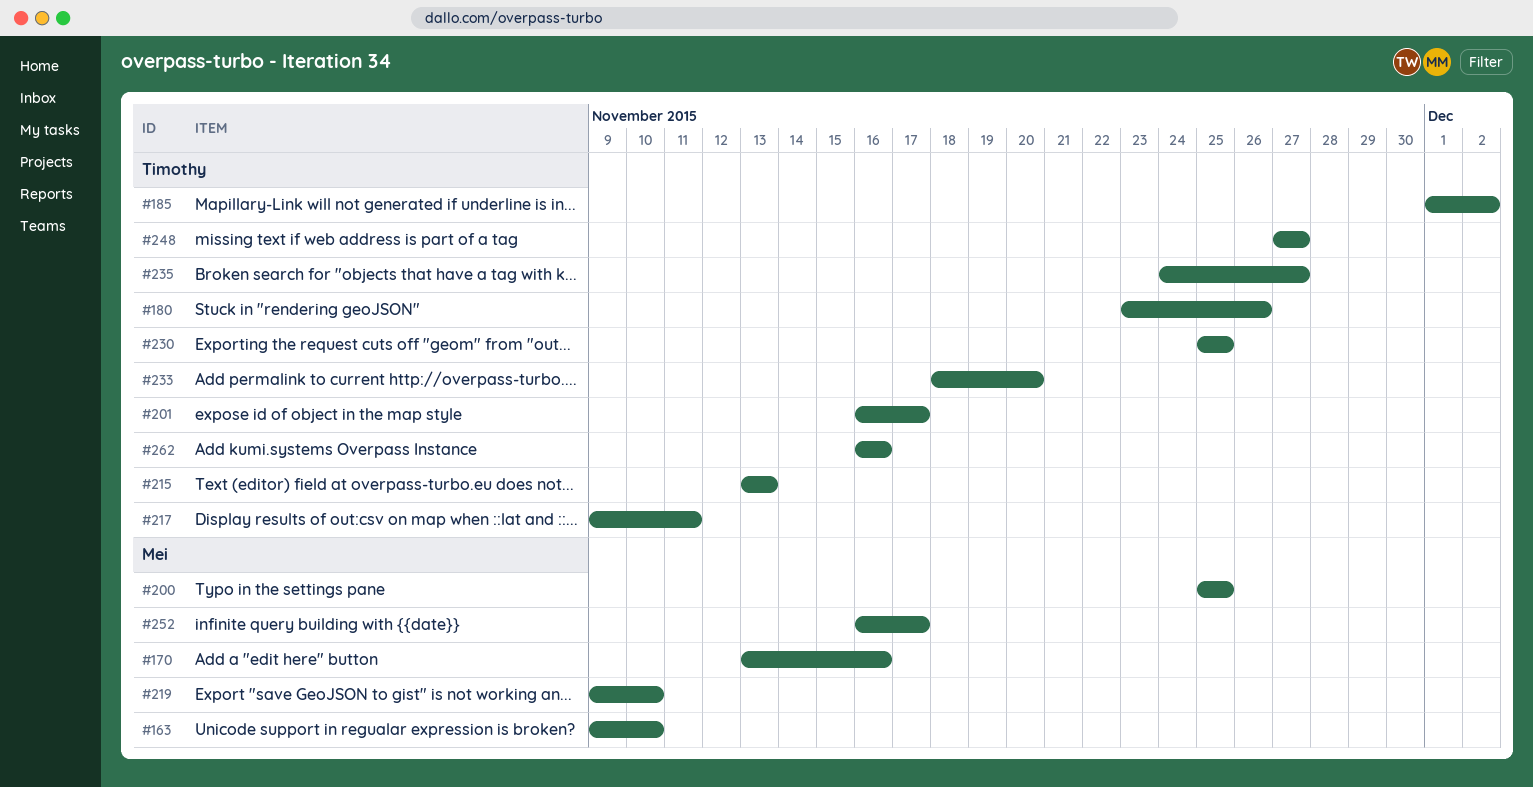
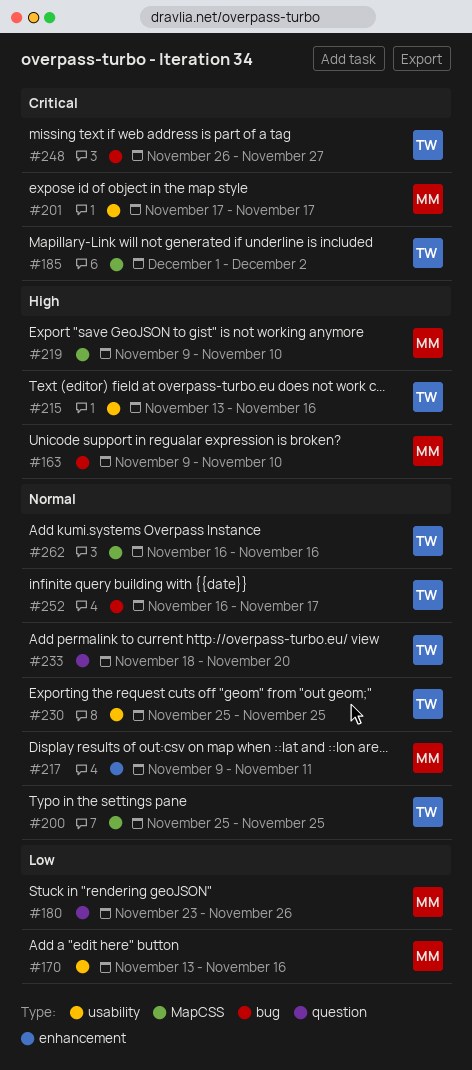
#180, owner: Timothy -> Mei
#200, owner: Mei -> Timothy
#201, owner: Timothy -> Mei
#201, start: Nov 16 -> Nov 17
#215, due: Nov 13 -> Nov 16
#217, owner: Timothy -> Mei
#235: present -> none
#248, start: Nov 27 -> Nov 26
#252, owner: Mei -> Timothy

